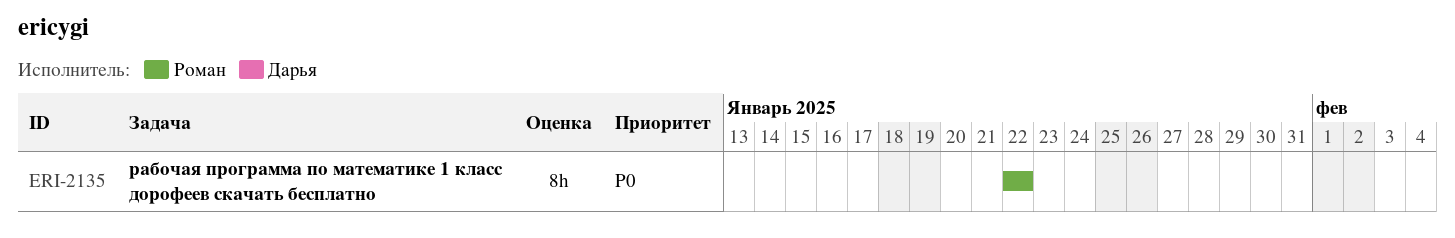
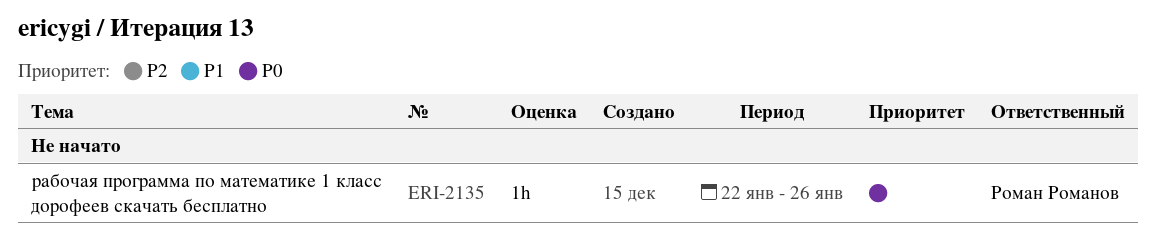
ERI-2135, estimate: 8h -> 1h
ERI-2135, due: Jan 22 -> Jan 26

